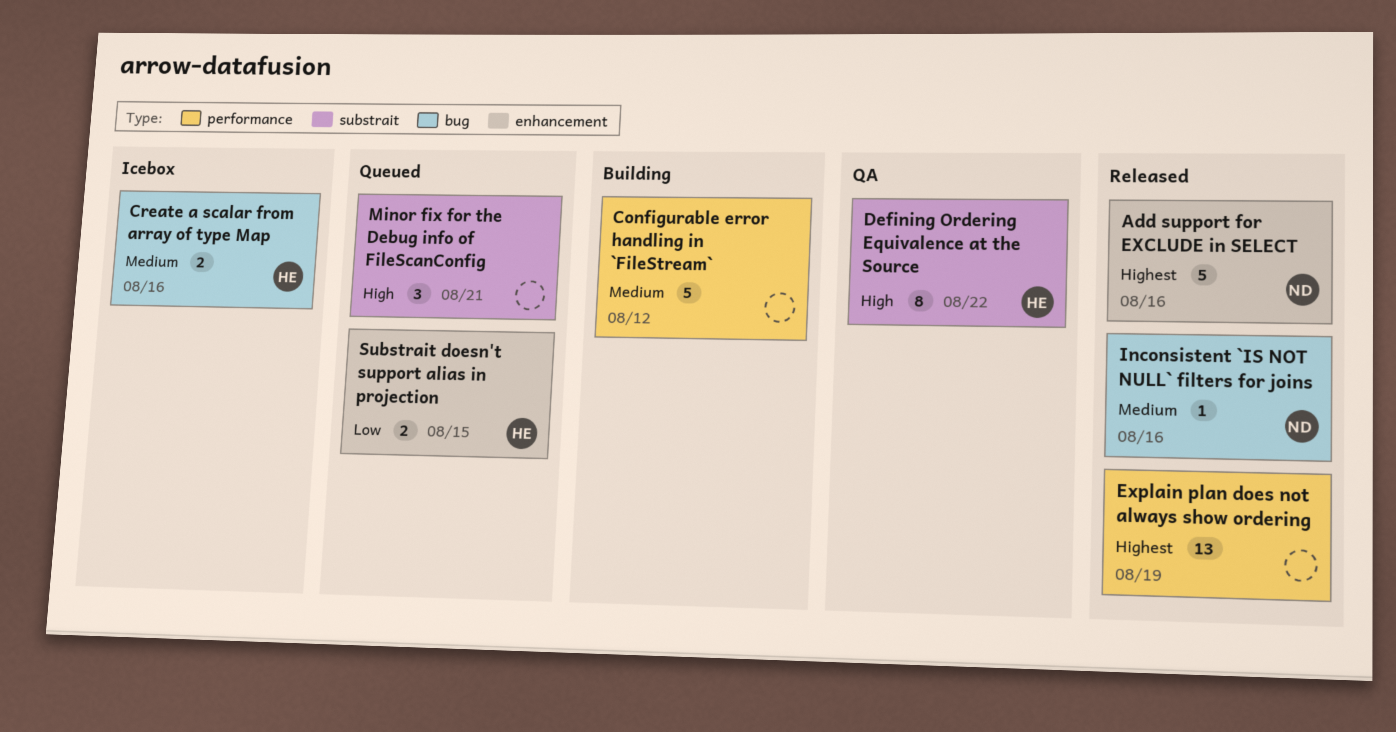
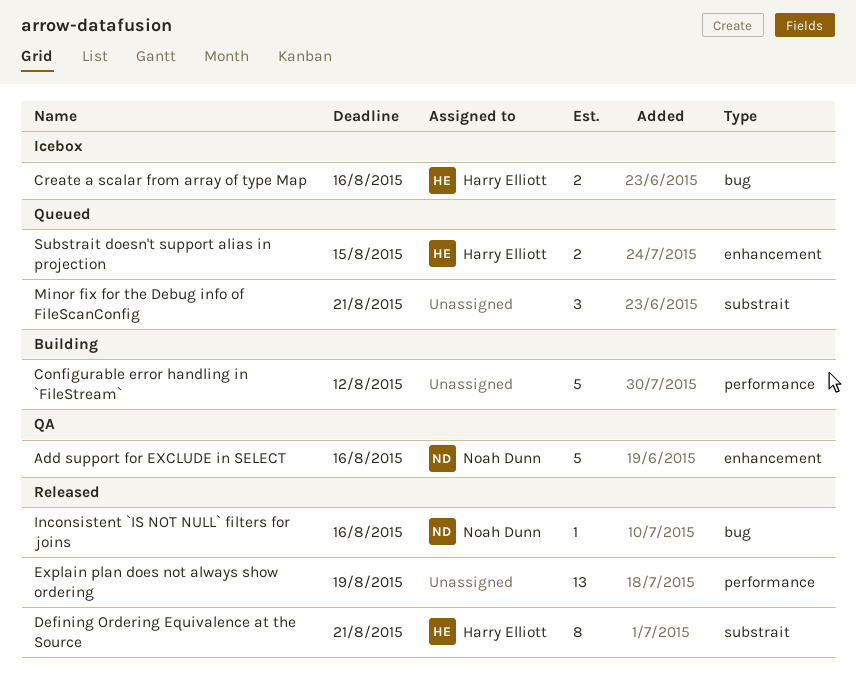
Add support for EXCLUDE in SELECT, status: Released -> QA
Defining Ordering Equivalence at the Source, status: QA -> Released
Defining Ordering Equivalence at the Source, due: Aug 22 -> Aug 21

